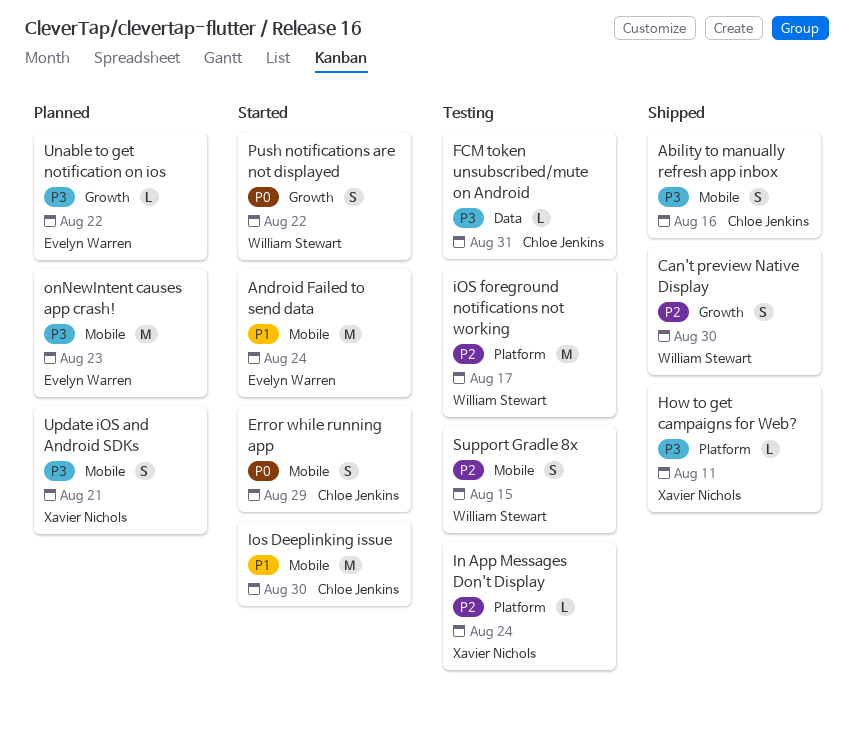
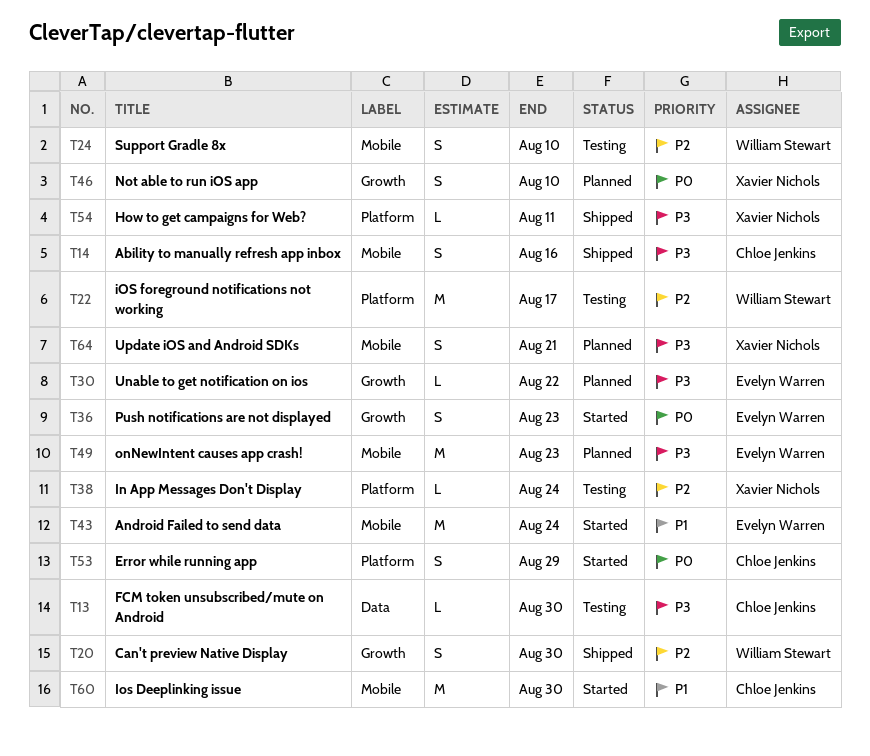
Error while running app, label: Mobile -> Platform
FCM token unsubscribed/mute on Android, due: Aug 31 -> Aug 30
Not able to run iOS app: none -> present
Push notifications are not displayed, owner: William Stewart -> Evelyn Warren
Push notifications are not displayed, due: Aug 22 -> Aug 23
Support Gradle 8x, due: Aug 15 -> Aug 10

